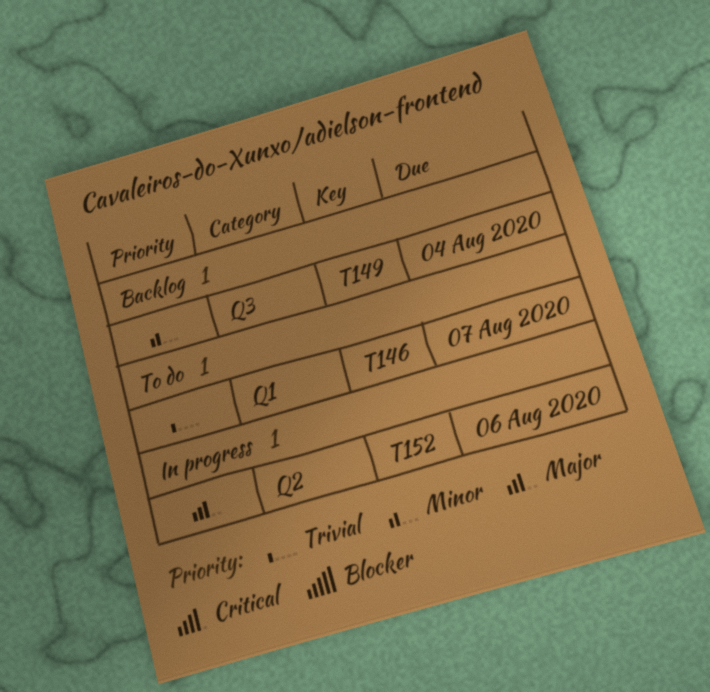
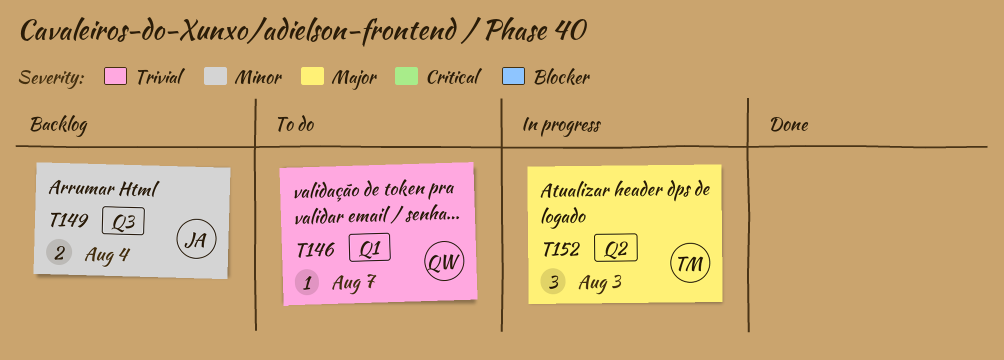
T152, due: Aug 6 -> Aug 3

